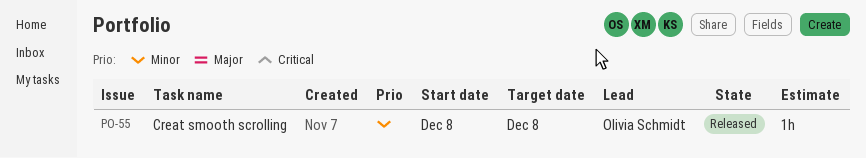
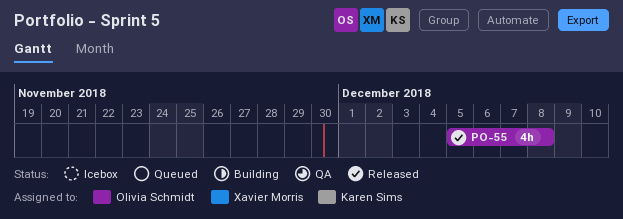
PO-55, estimate: 1h -> 4h
PO-55, start: Dec 8 -> Dec 5

